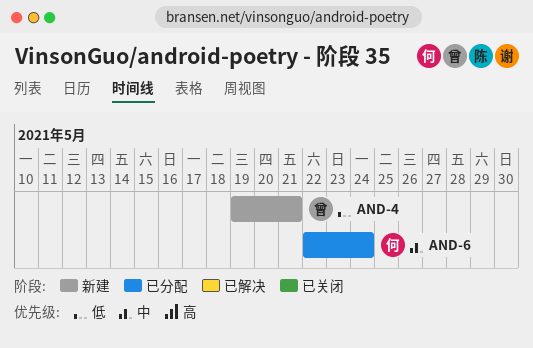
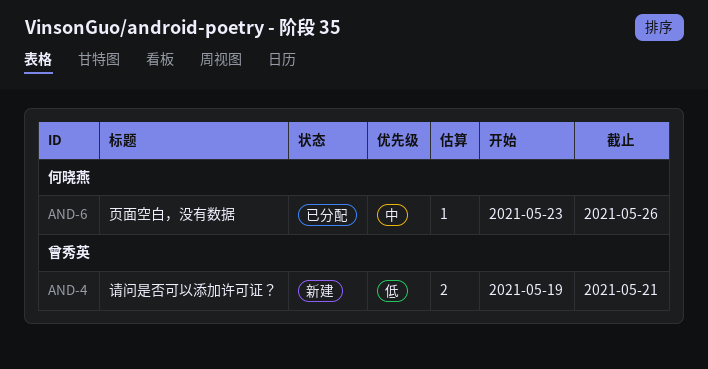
AND-6, start: May 22 -> May 23
AND-6, due: May 24 -> May 26

